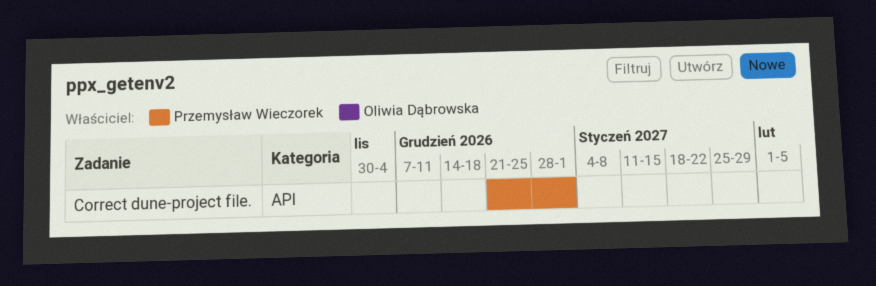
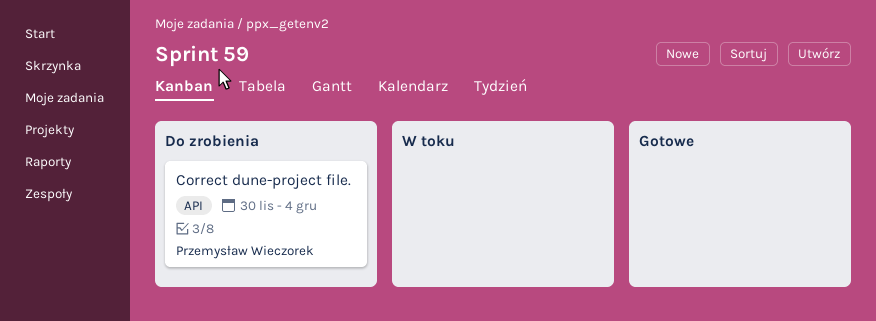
Correct dune-project file., start: Dec 21 -> Nov 30
Correct dune-project file., due: Jan 1 -> Dec 4

